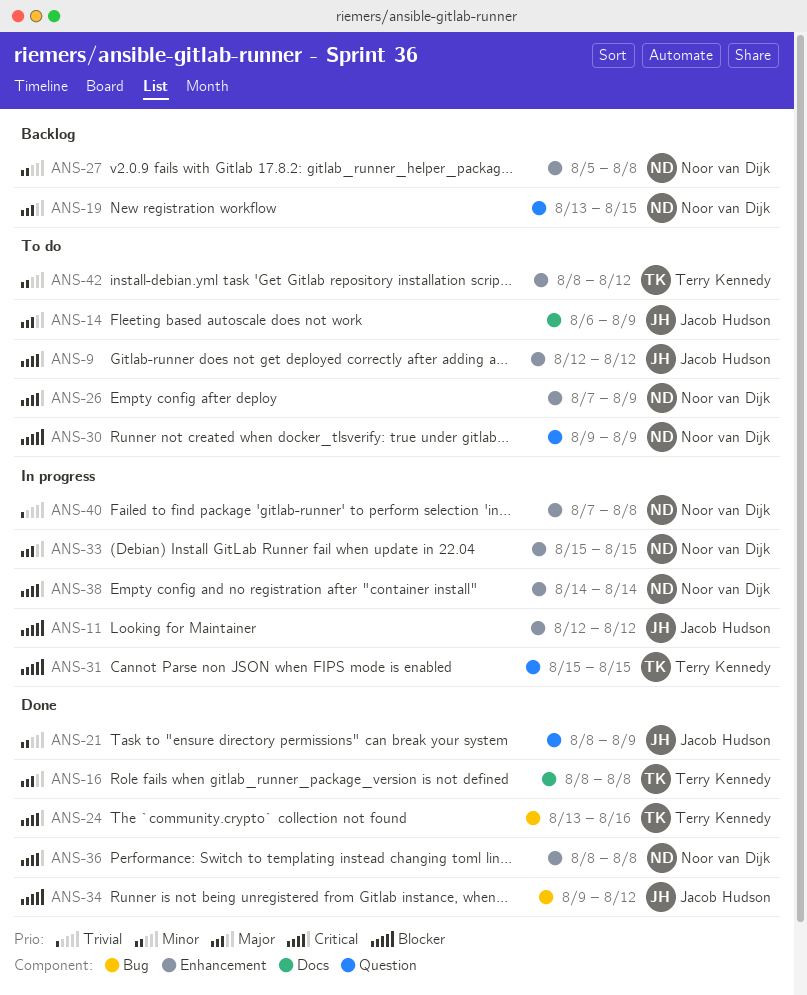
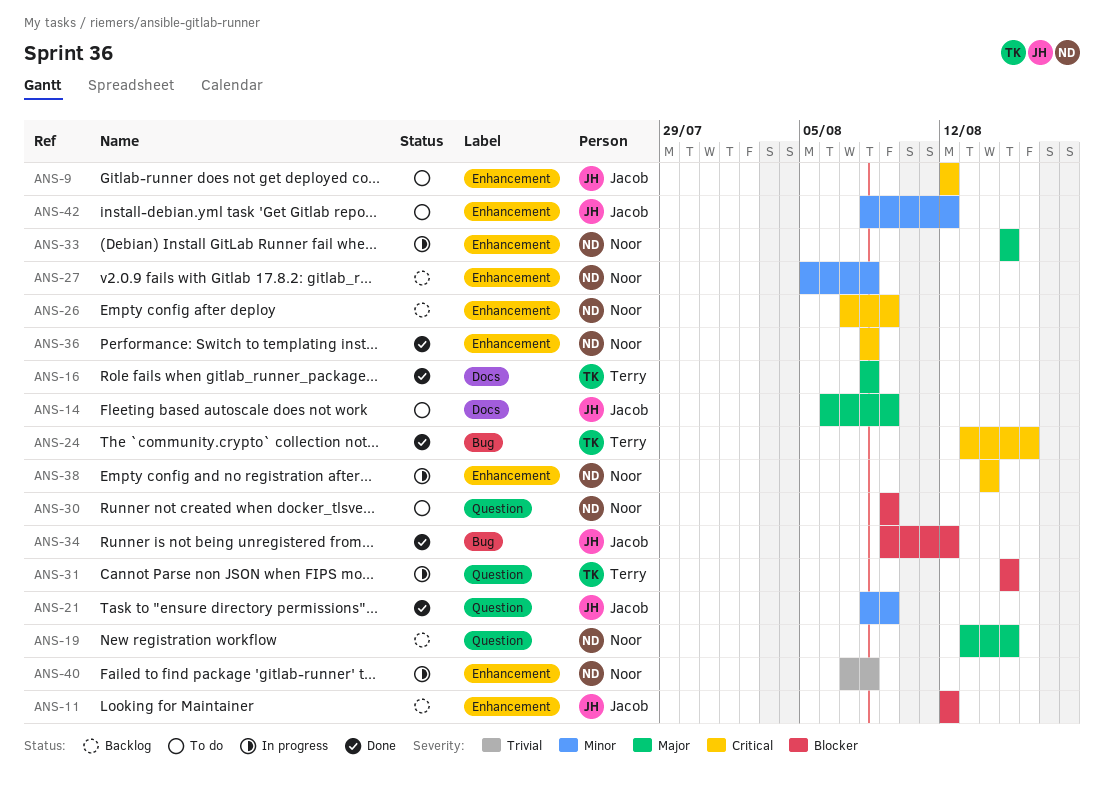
ANS-11, status: In progress -> Backlog
ANS-26, status: To do -> Backlog
ANS-42, owner: Terry Kennedy -> Jacob Hudson

